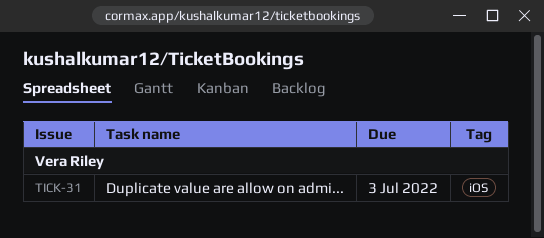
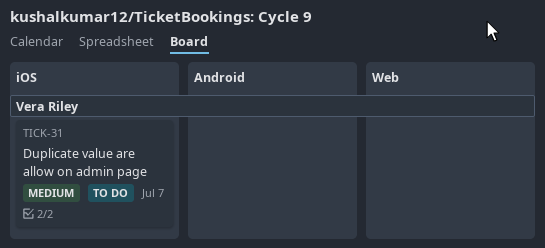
TICK-31, due: Jul 3 -> Jul 7

